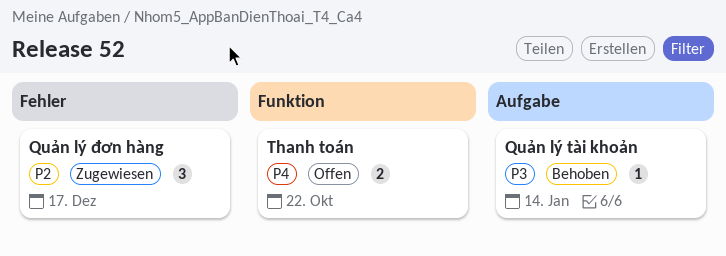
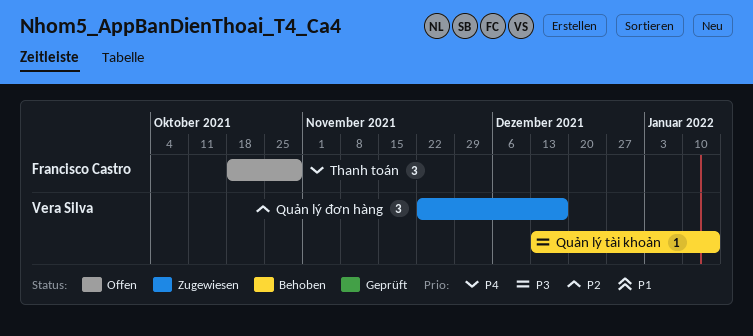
Thanh toán, estimate: 2 -> 3
Thanh toán, due: Oct 22 -> Oct 29

